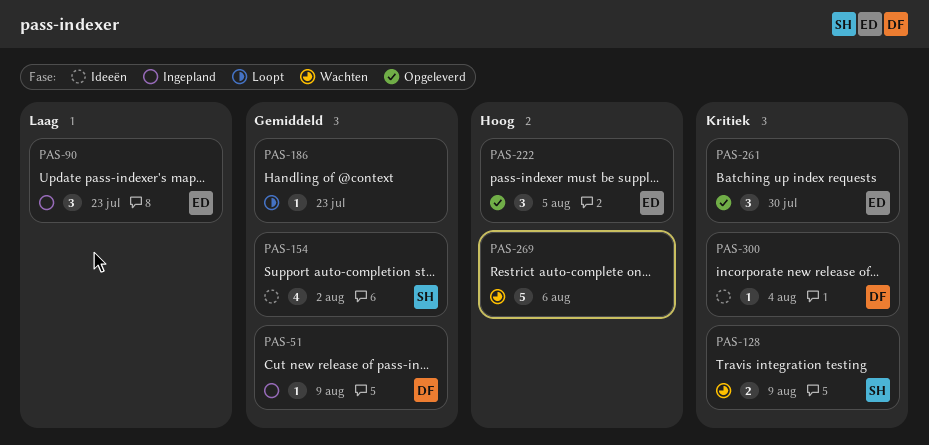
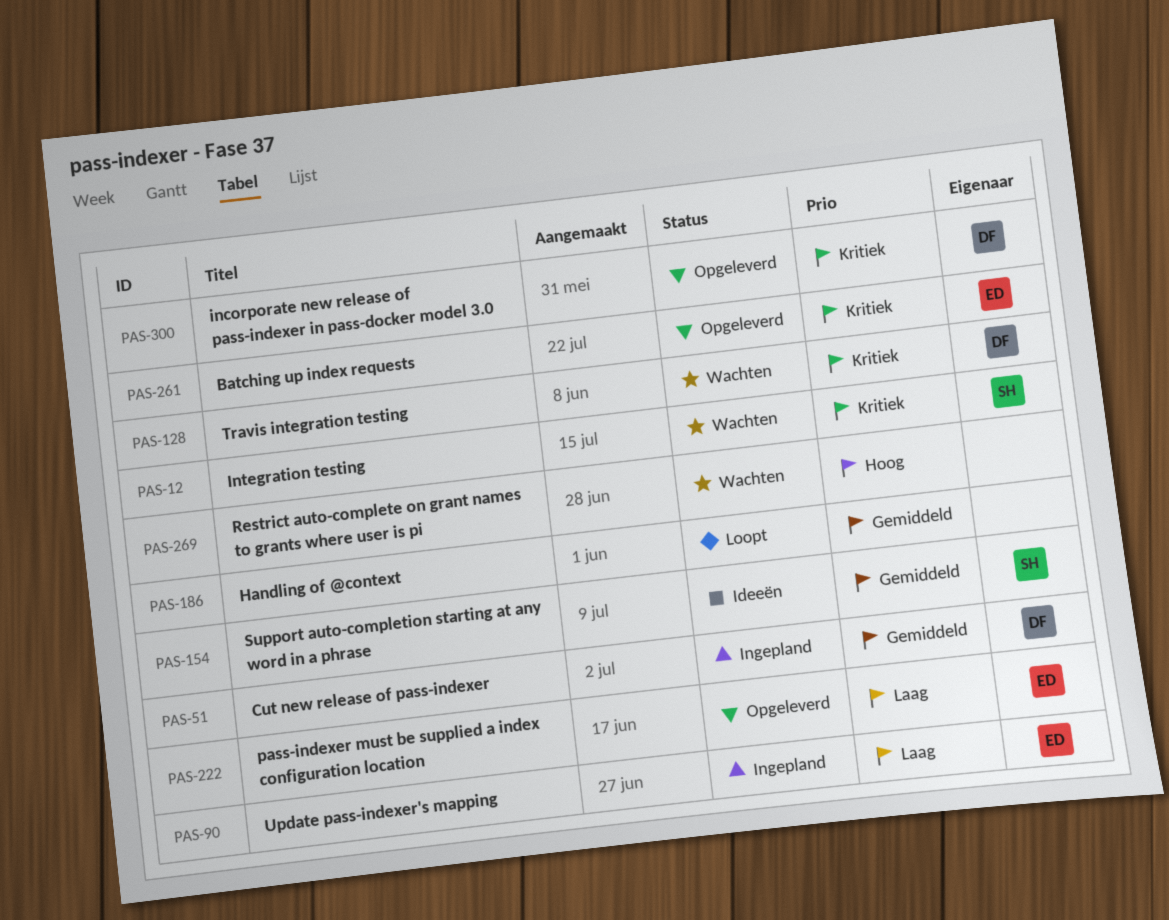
PAS-12: none -> present
PAS-128, owner: SH -> DF
PAS-222, priority: Hoog -> Laag
PAS-300, status: Ideeën -> Opgeleverd

